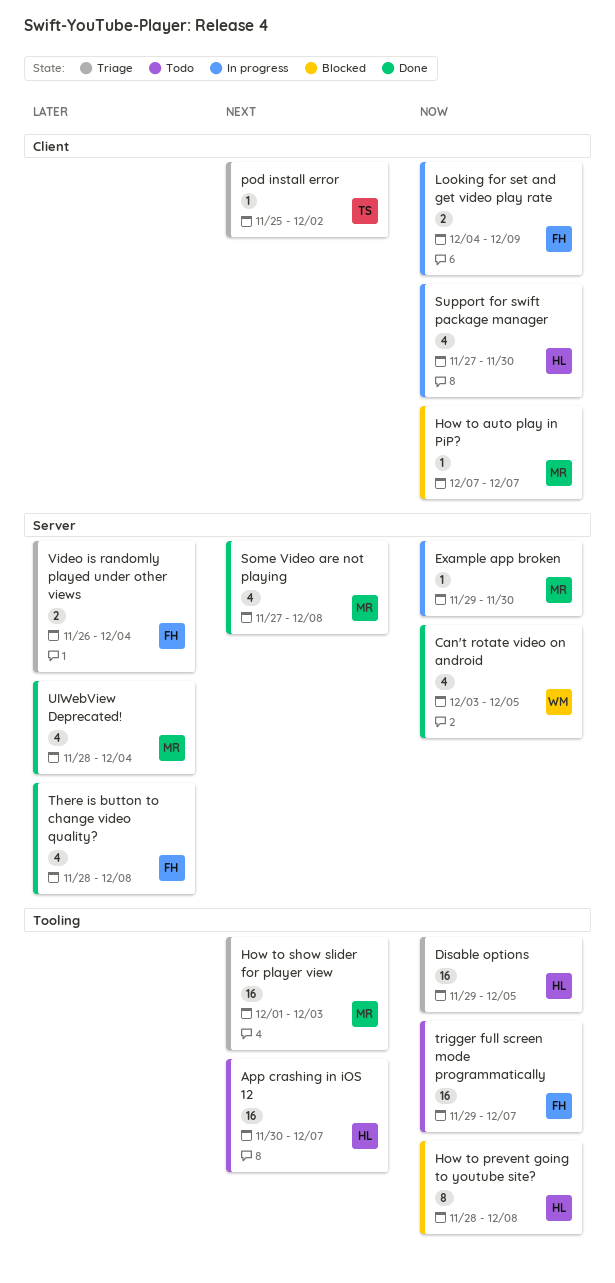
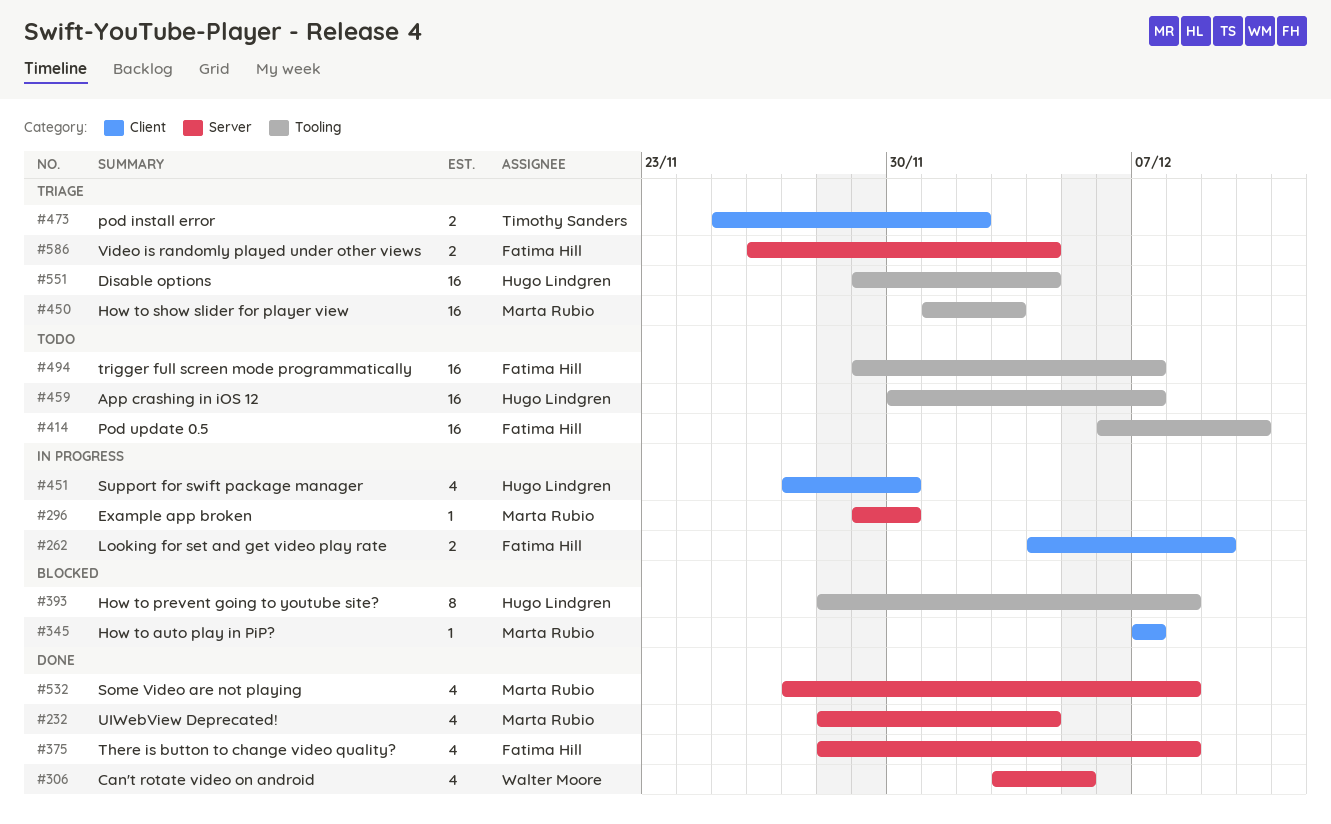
Disable options, due: Dec 5 -> Dec 4
pod install error, estimate: 1 -> 2
Pod update 0.5: none -> present

